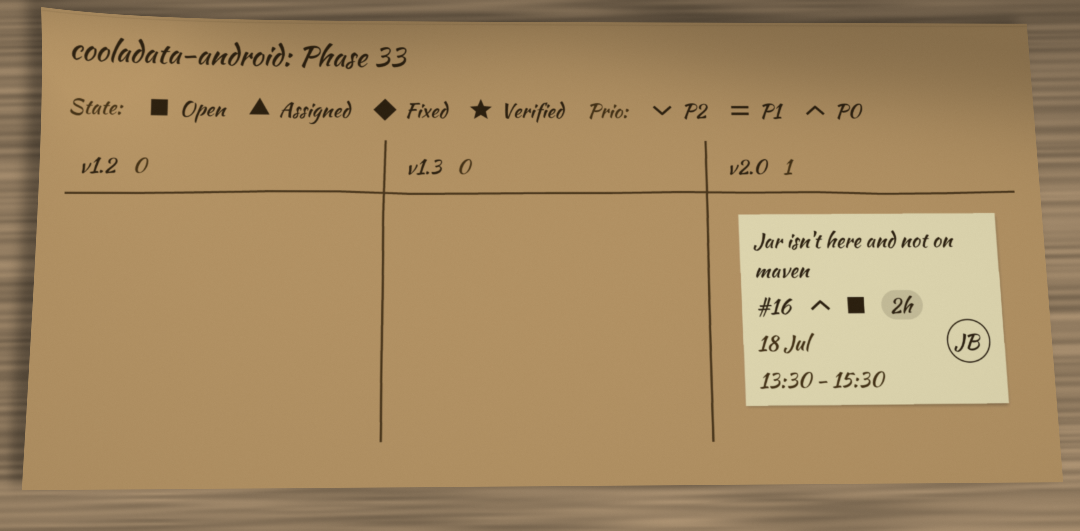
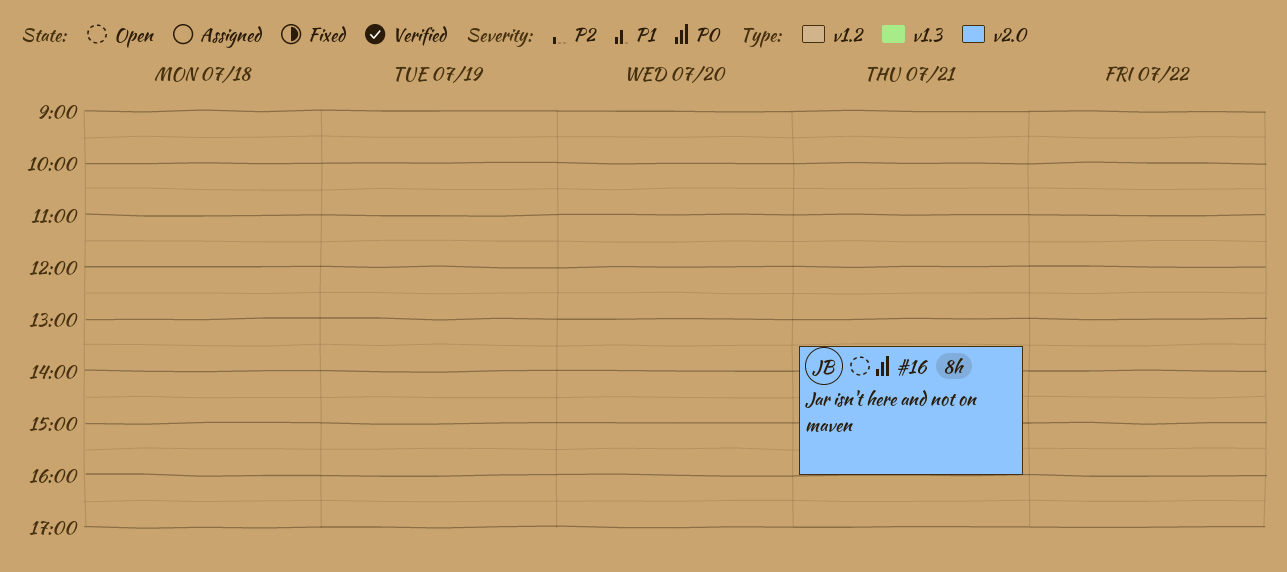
#16, estimate: 2h -> 8h
#16, day: Jul 18 -> Jul 21
#16, ends: 15:30 -> 16:00

